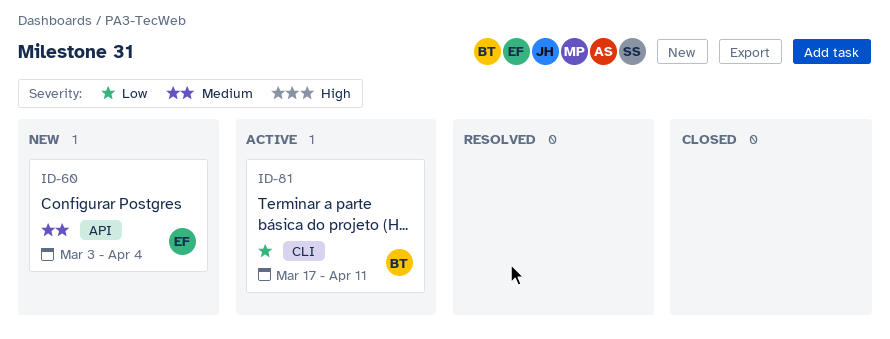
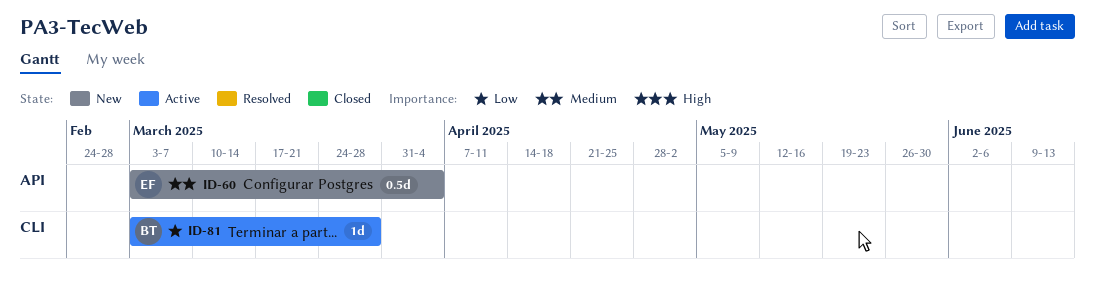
ID-81, start: Mar 17 -> Mar 3
ID-81, due: Apr 11 -> Mar 28

